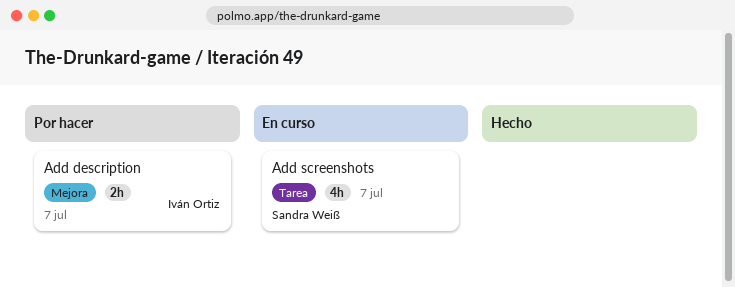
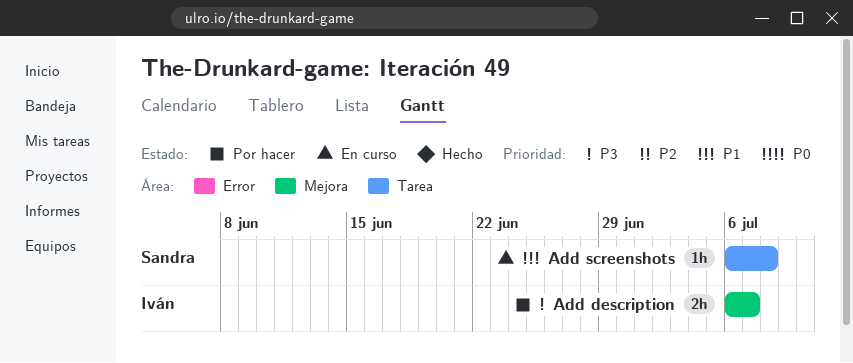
Add screenshots, estimate: 4h -> 1h
Add screenshots, due: Jul 7 -> Jul 8

